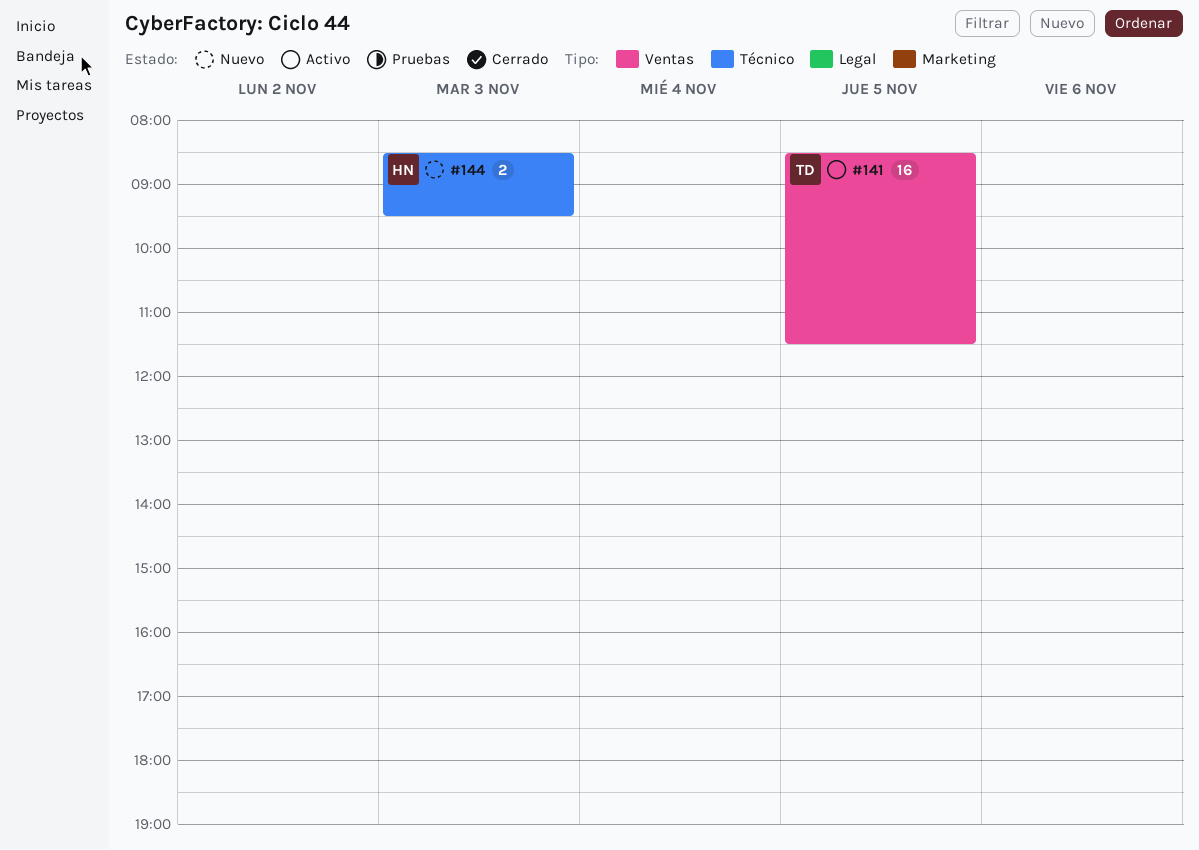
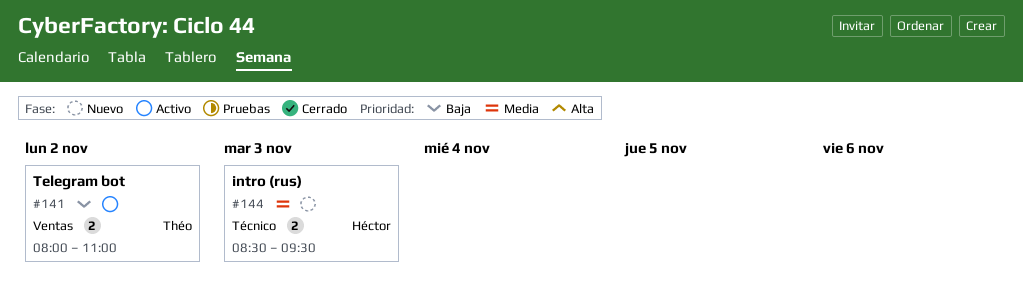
#141, estimate: 16 -> 2
#141, day: Nov 5 -> Nov 2
#141, begins: 08:30 -> 08:00
#141, ends: 11:30 -> 11:00

